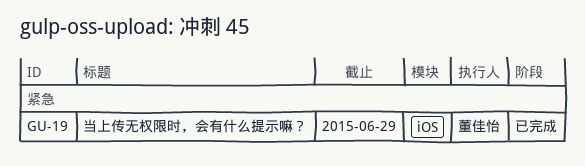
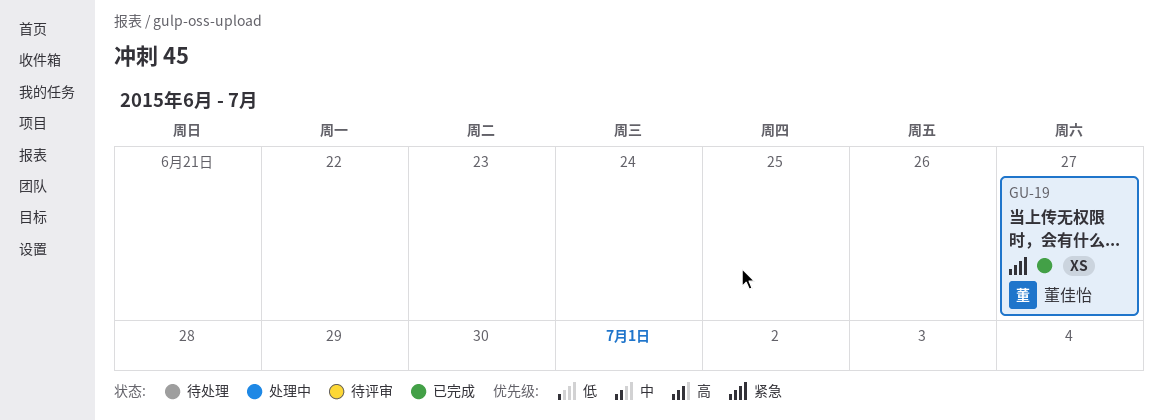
GU-19, due: Jun 29 -> Jun 27

